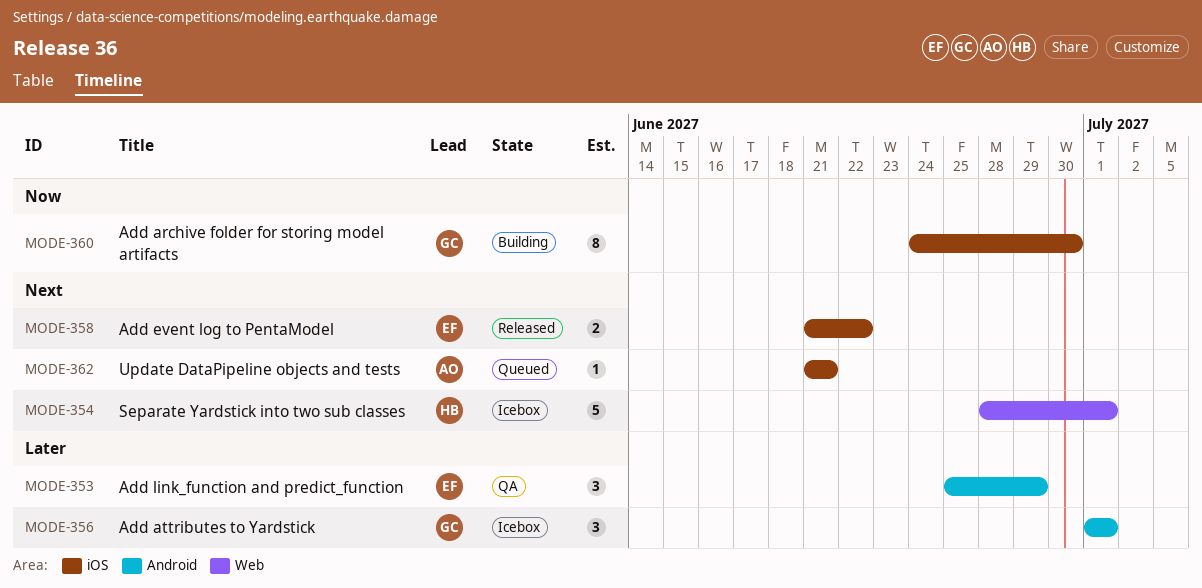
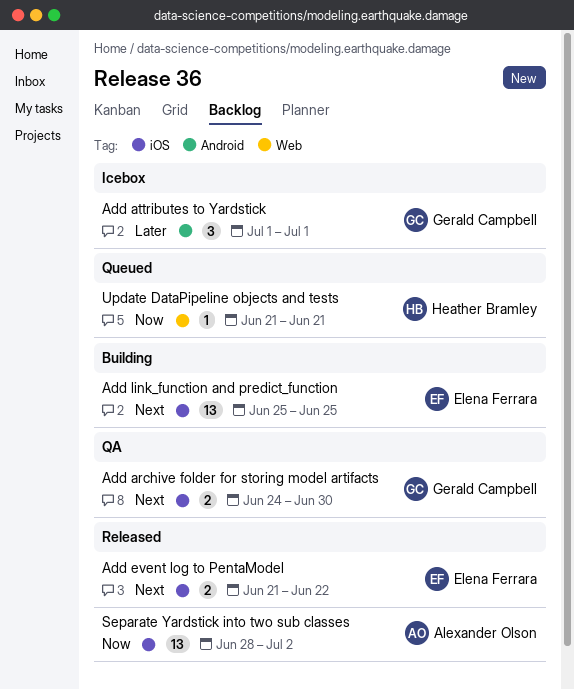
Add archive folder for storing model artifacts, status: Building -> QA
Add archive folder for storing model artifacts, priority: Now -> Next
Add archive folder for storing model artifacts, estimate: 8 -> 2
Add link_function and predict_function, status: QA -> Building
Add link_function and predict_function, priority: Later -> Next
Add link_function and predict_function, label: Android -> iOS
Add link_function and predict_function, estimate: 3 -> 13
Add link_function and predict_function, due: Jun 29 -> Jun 25
Separate Yardstick into two sub classes, status: Icebox -> Released
Separate Yardstick into two sub classes, owner: Heather Bramley -> Alexander Olson
Separate Yardstick into two sub classes, priority: Next -> Now
Separate Yardstick into two sub classes, label: Web -> iOS
Separate Yardstick into two sub classes, estimate: 5 -> 13
Separate Yardstick into two sub classes, due: Jul 1 -> Jul 2
Update DataPipeline objects and tests, owner: Alexander Olson -> Heather Bramley
Update DataPipeline objects and tests, priority: Next -> Now
Update DataPipeline objects and tests, label: iOS -> Web

